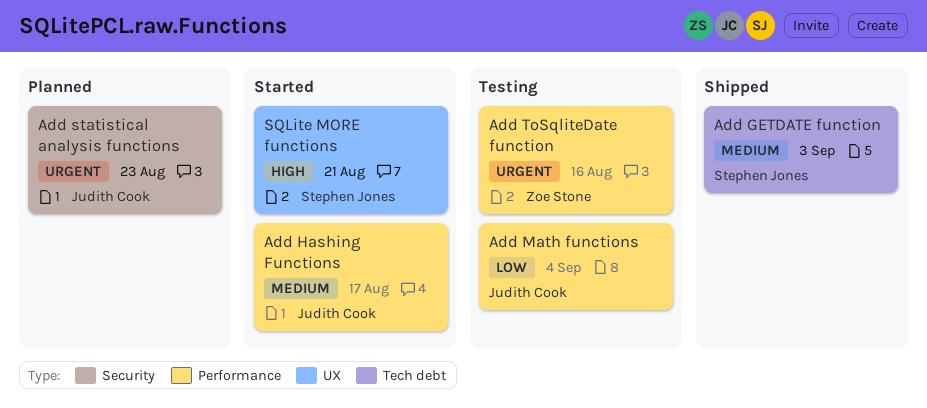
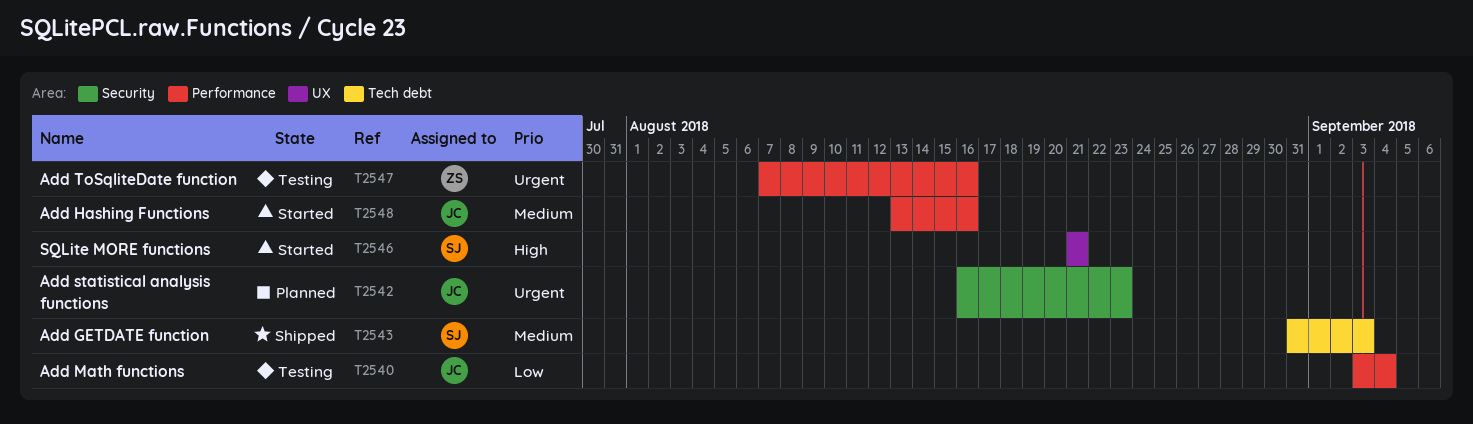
Add Hashing Functions, due: Aug 17 -> Aug 16

